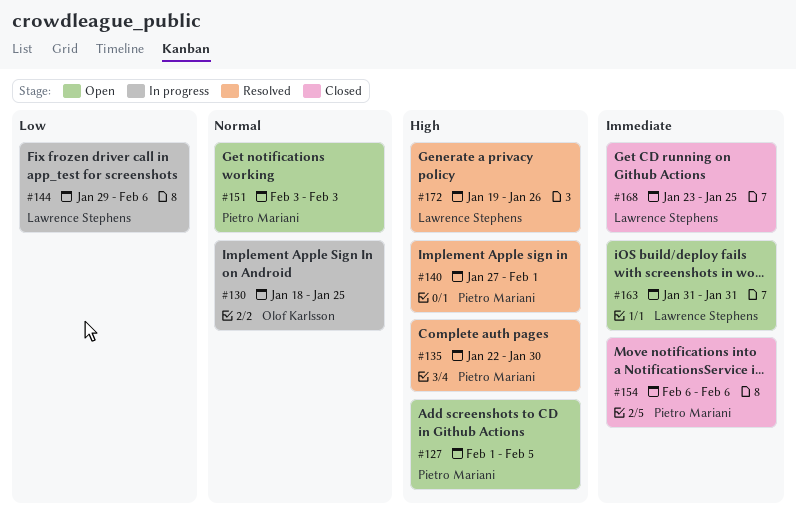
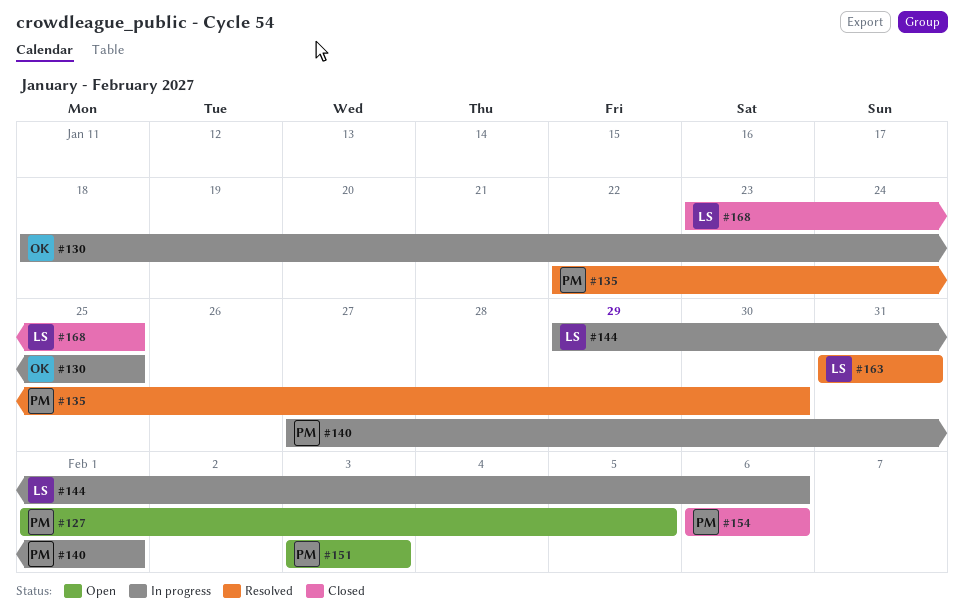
#140, status: Resolved -> In progress
#163, status: Open -> Resolved
#172: present -> none

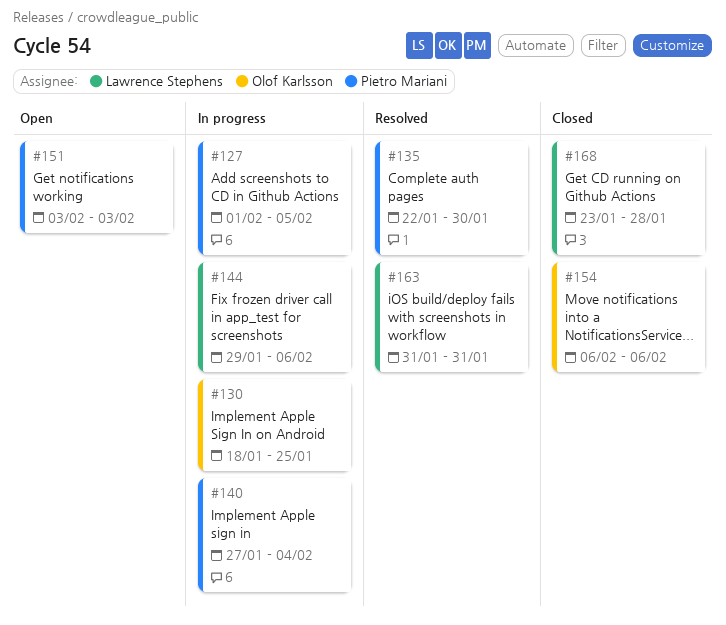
#127, status: Open -> In progress
#140, due: Feb 1 -> Feb 4
#154, owner: Pietro Mariani -> Olof Karlsson
#168, due: Jan 25 -> Jan 28

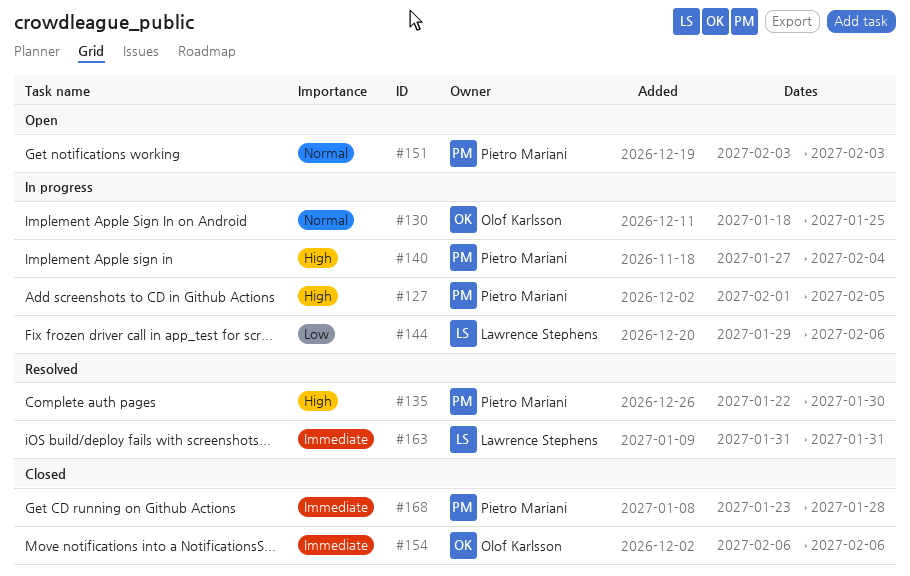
#168, owner: Lawrence Stephens -> Pietro Mariani

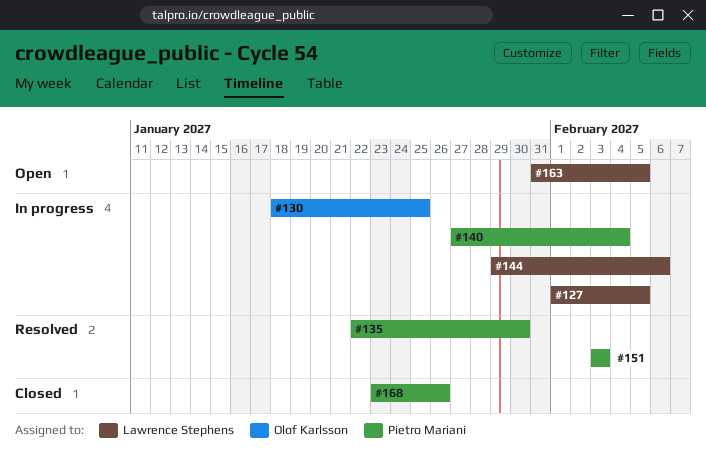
#127, owner: Pietro Mariani -> Lawrence Stephens
#151, status: Open -> Resolved
#154: present -> none
#163, status: Resolved -> Open
#163, due: Jan 31 -> Feb 5
#168, due: Jan 28 -> Jan 26

